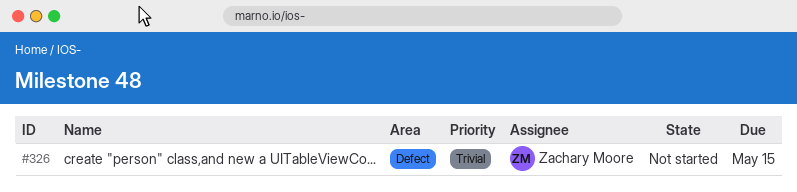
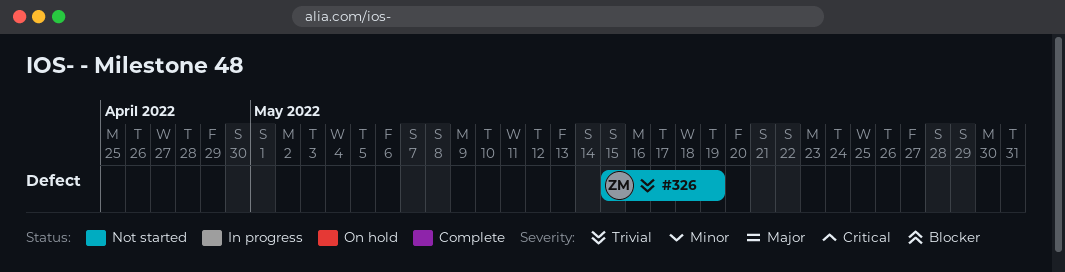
#326, due: May 15 -> May 19

